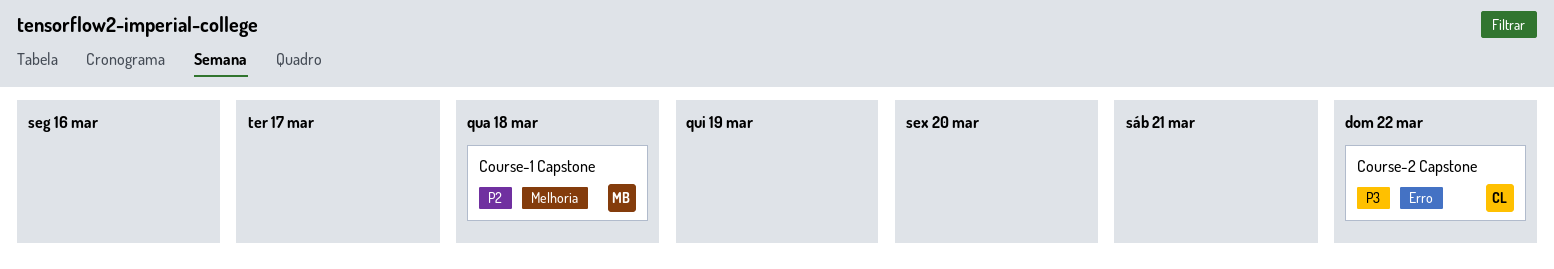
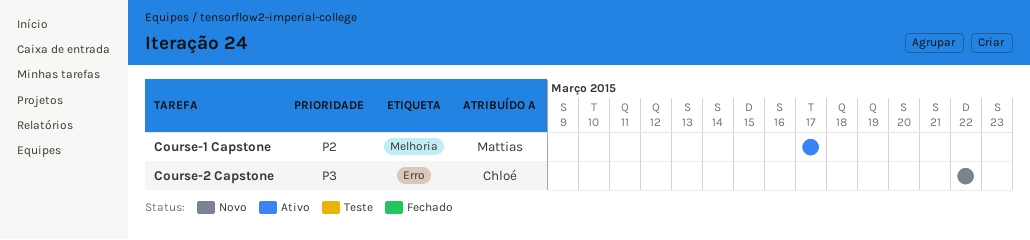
Course-1 Capstone, due: Mar 18 -> Mar 17

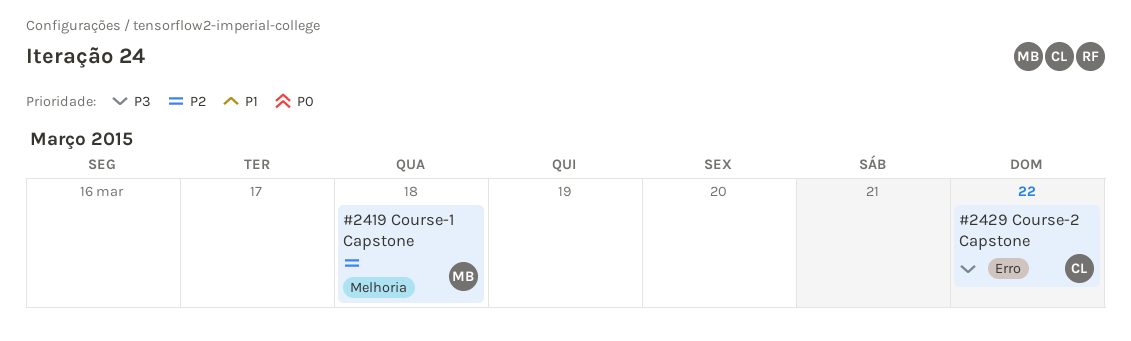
Course-1 Capstone, due: Mar 17 -> Mar 18

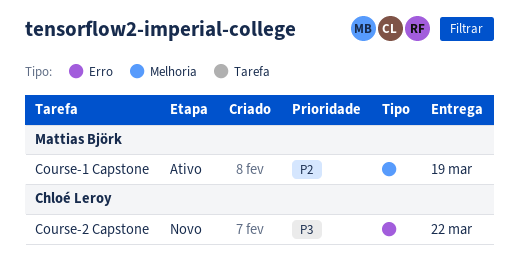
Course-1 Capstone, due: Mar 18 -> Mar 19

